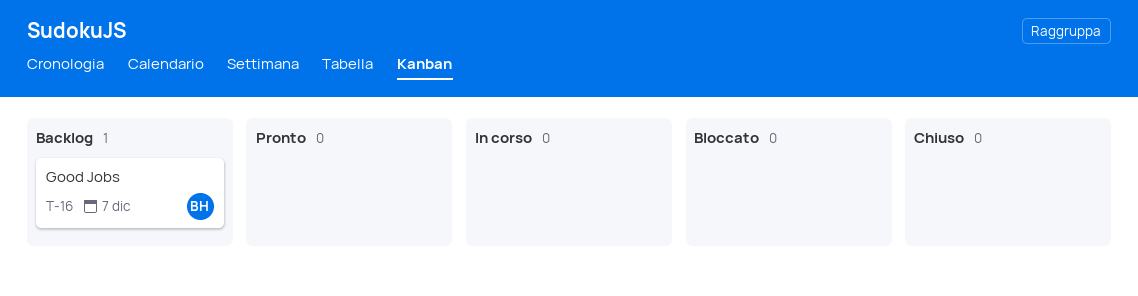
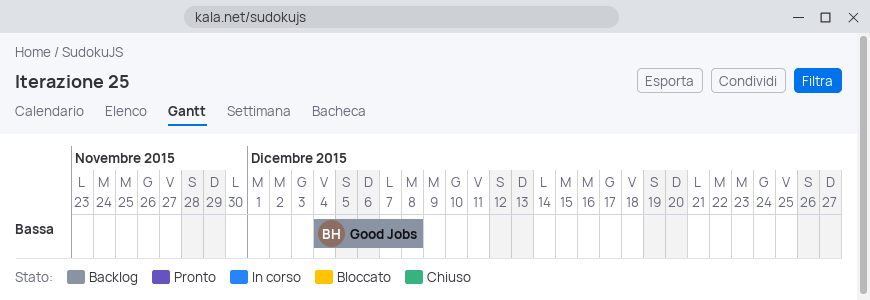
Good Jobs, due: Dec 7 -> Dec 8

